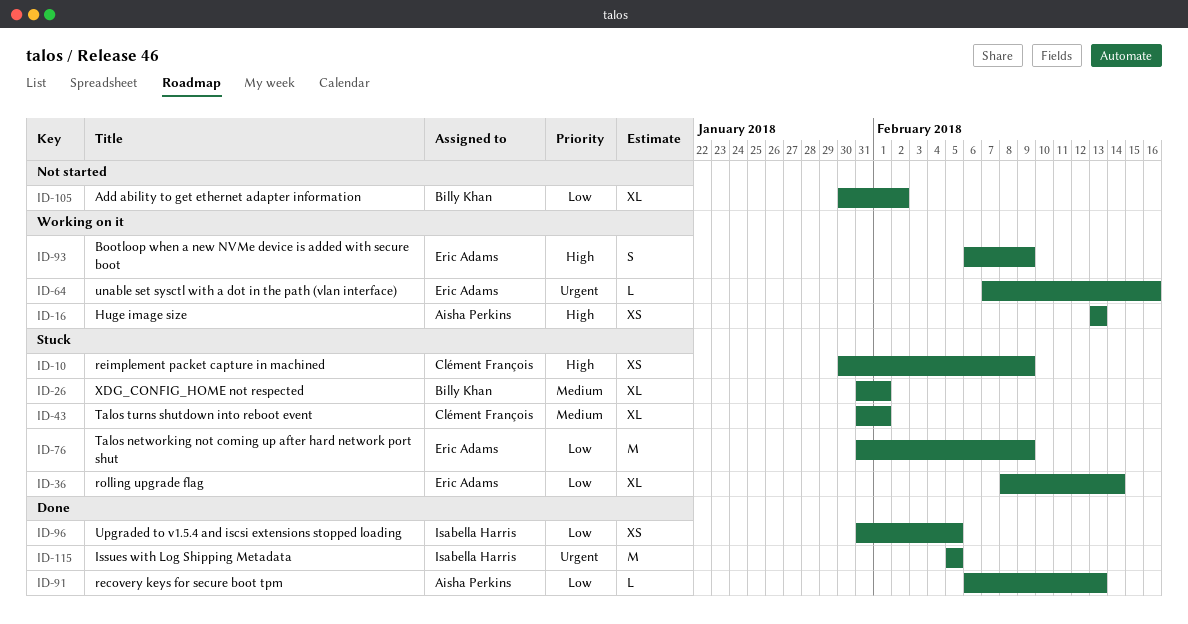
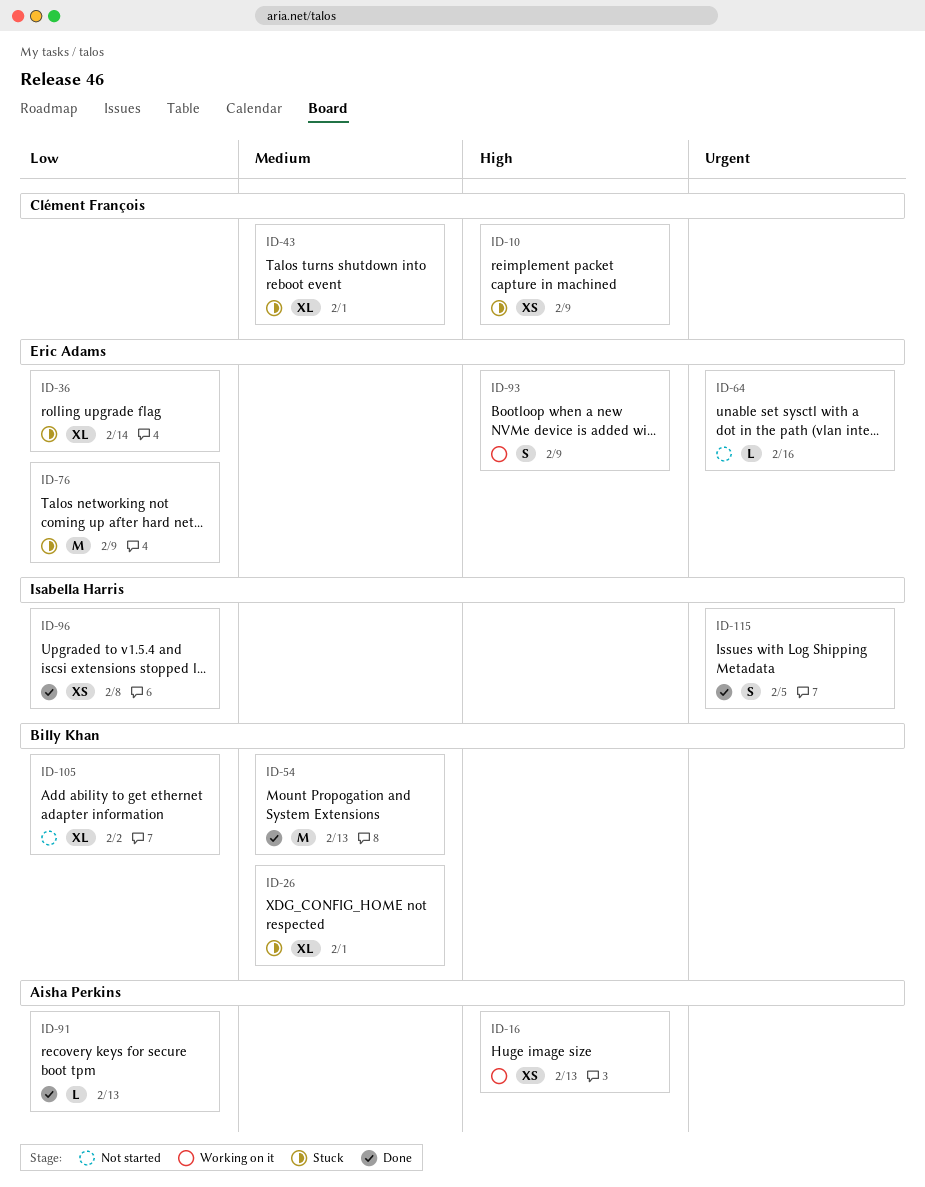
ID-54: none -> present
ID-64, status: Working on it -> Not started
ID-96, due: Feb 5 -> Feb 8
ID-115, estimate: M -> S

